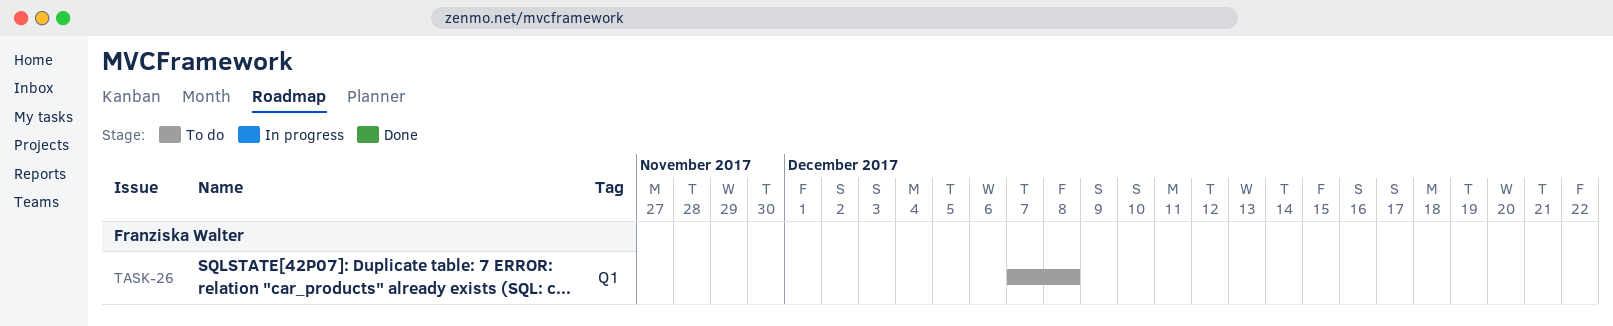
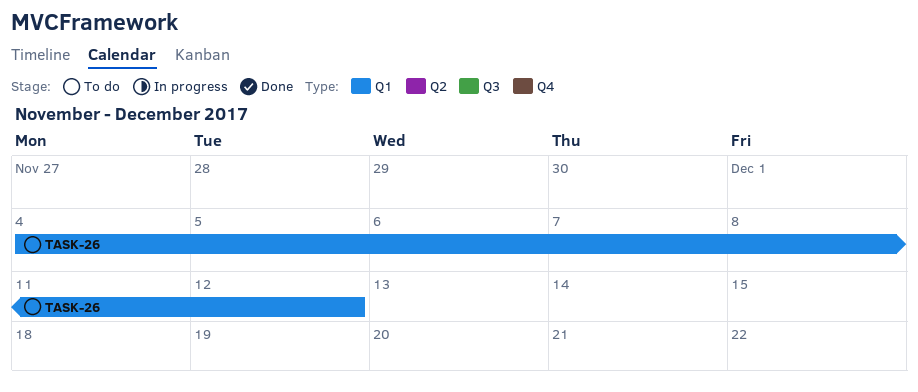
TASK-26, start: Dec 7 -> Dec 4
TASK-26, due: Dec 8 -> Dec 12

